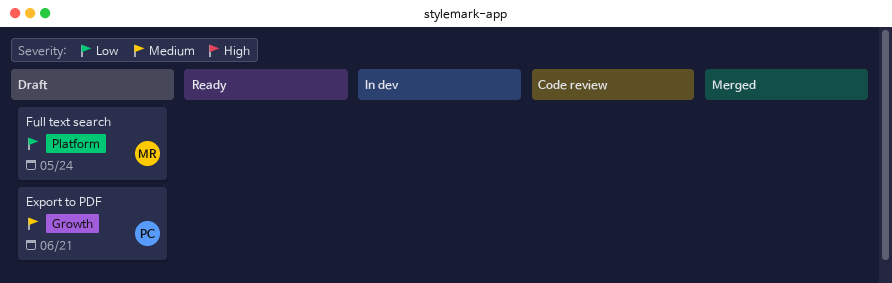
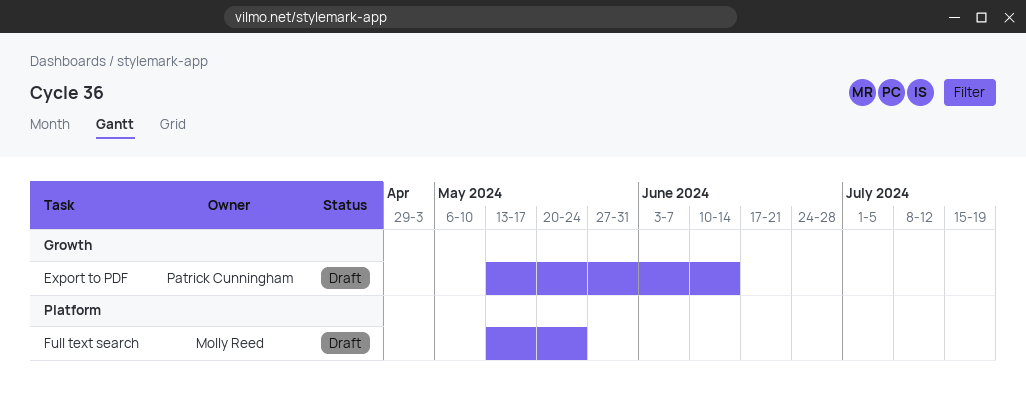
Export to PDF, due: Jun 21 -> Jun 14

